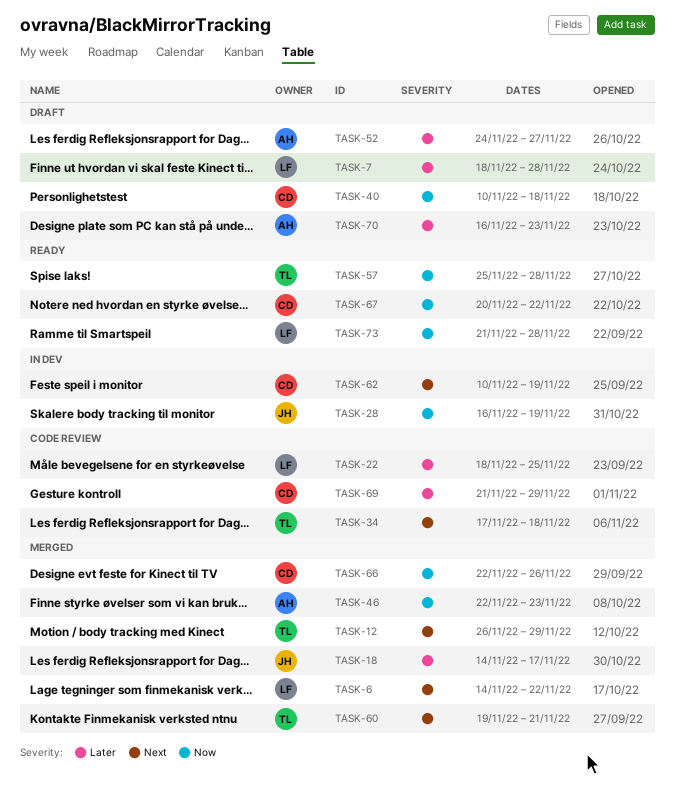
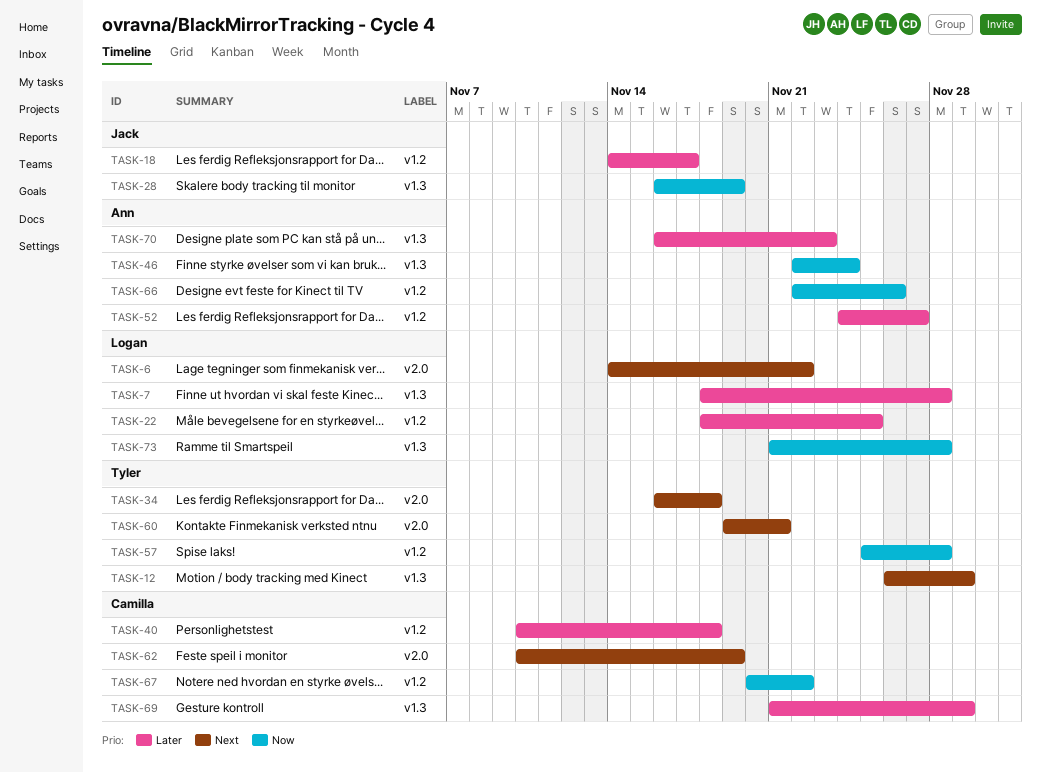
TASK-34, start: Nov 17 -> Nov 16
TASK-40, priority: Now -> Later
TASK-46, due: Nov 23 -> Nov 24
TASK-66, owner: Camilla -> Ann

